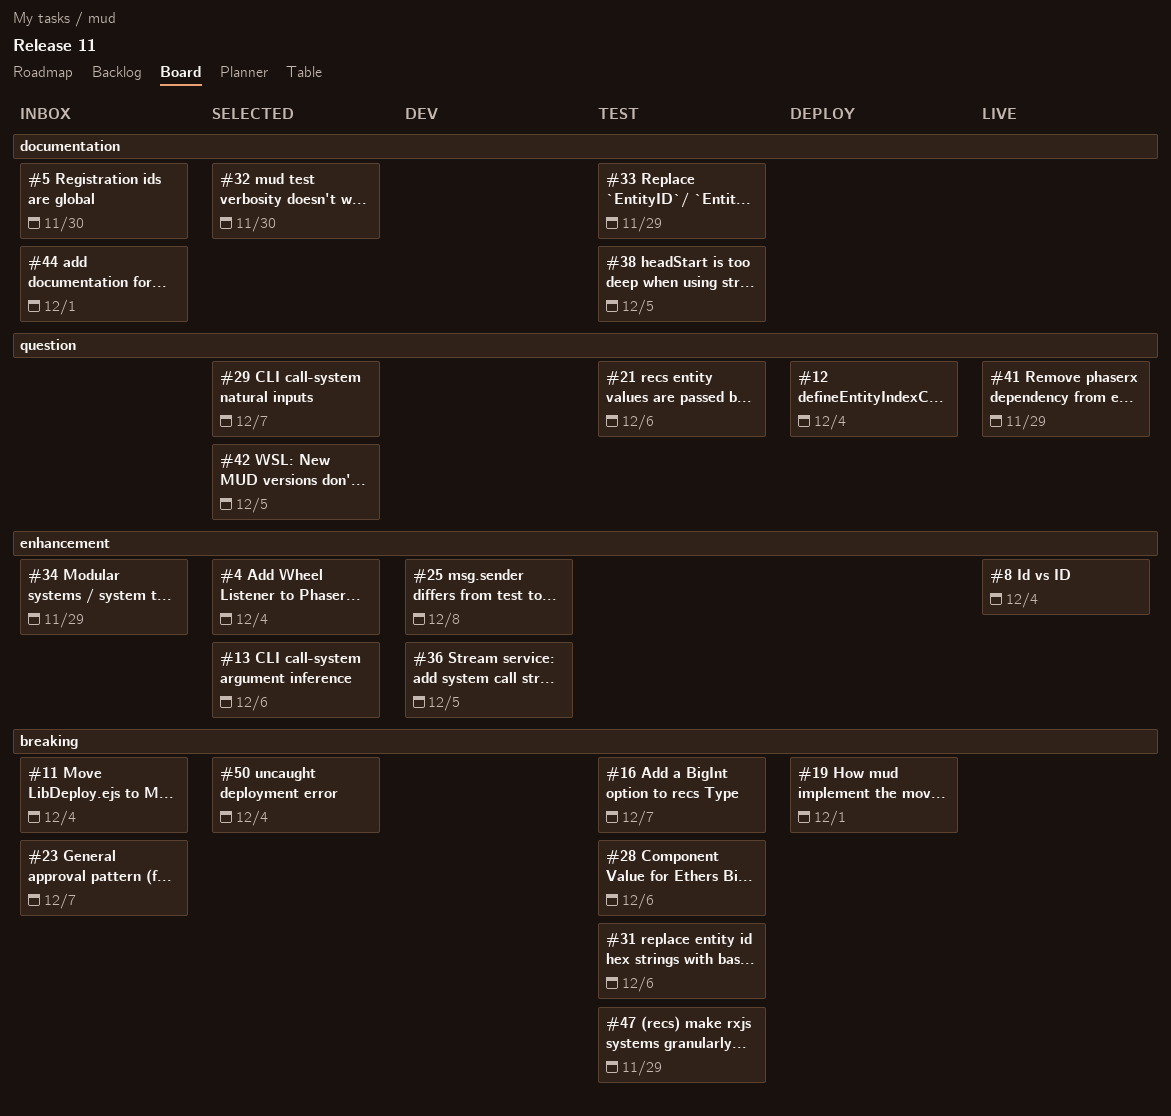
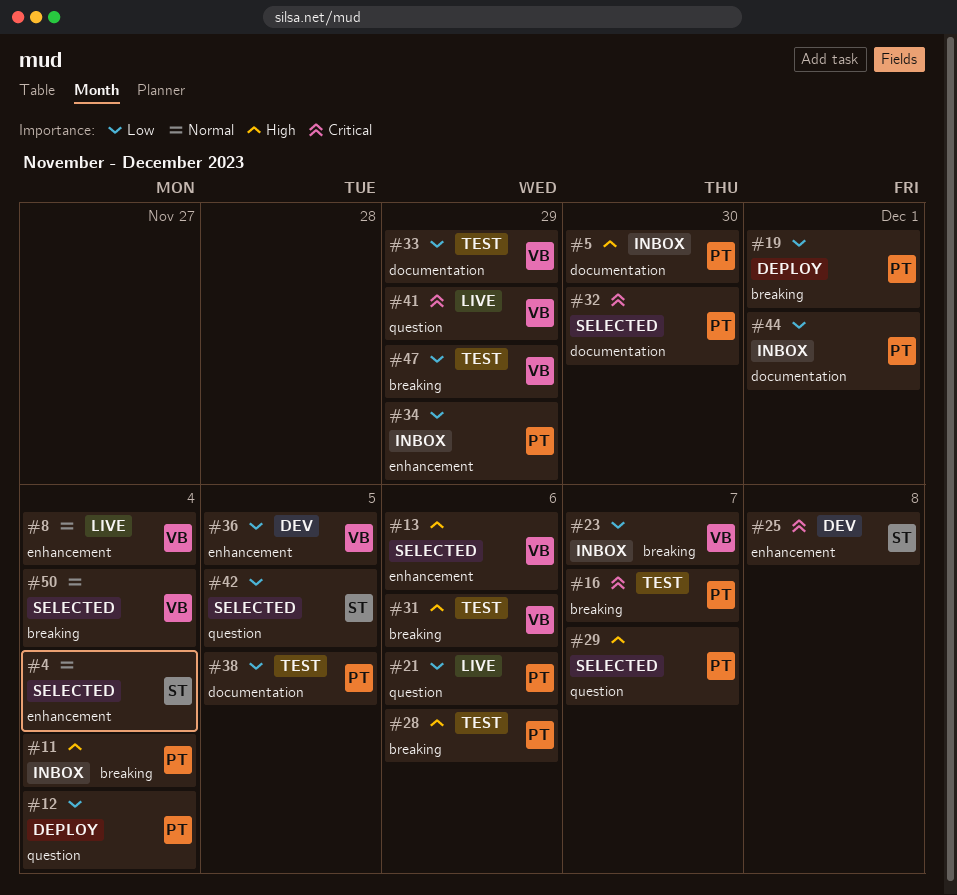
#21, status: Test -> Live

